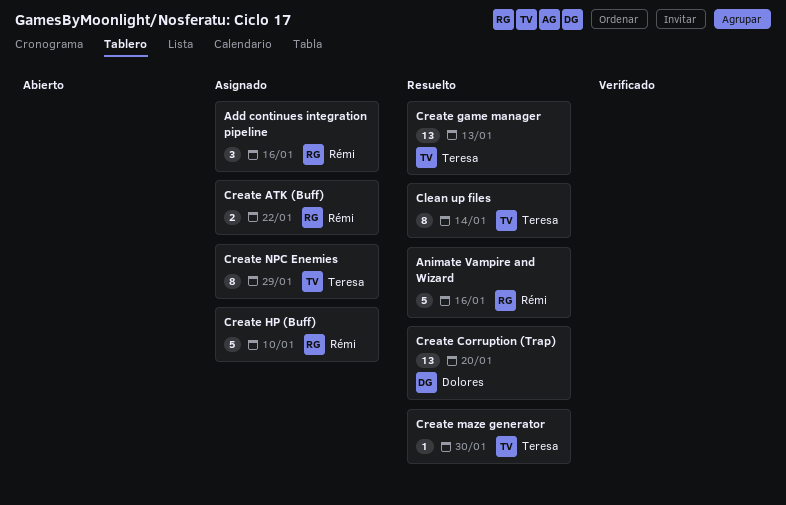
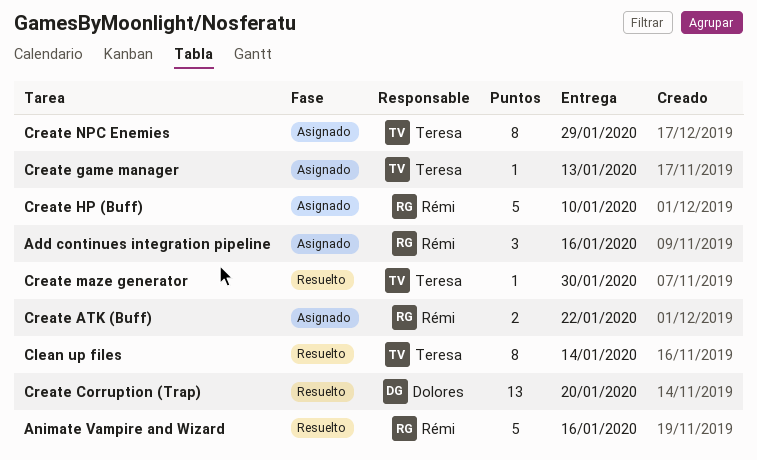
Create game manager, status: Resuelto -> Asignado
Create game manager, estimate: 13 -> 1

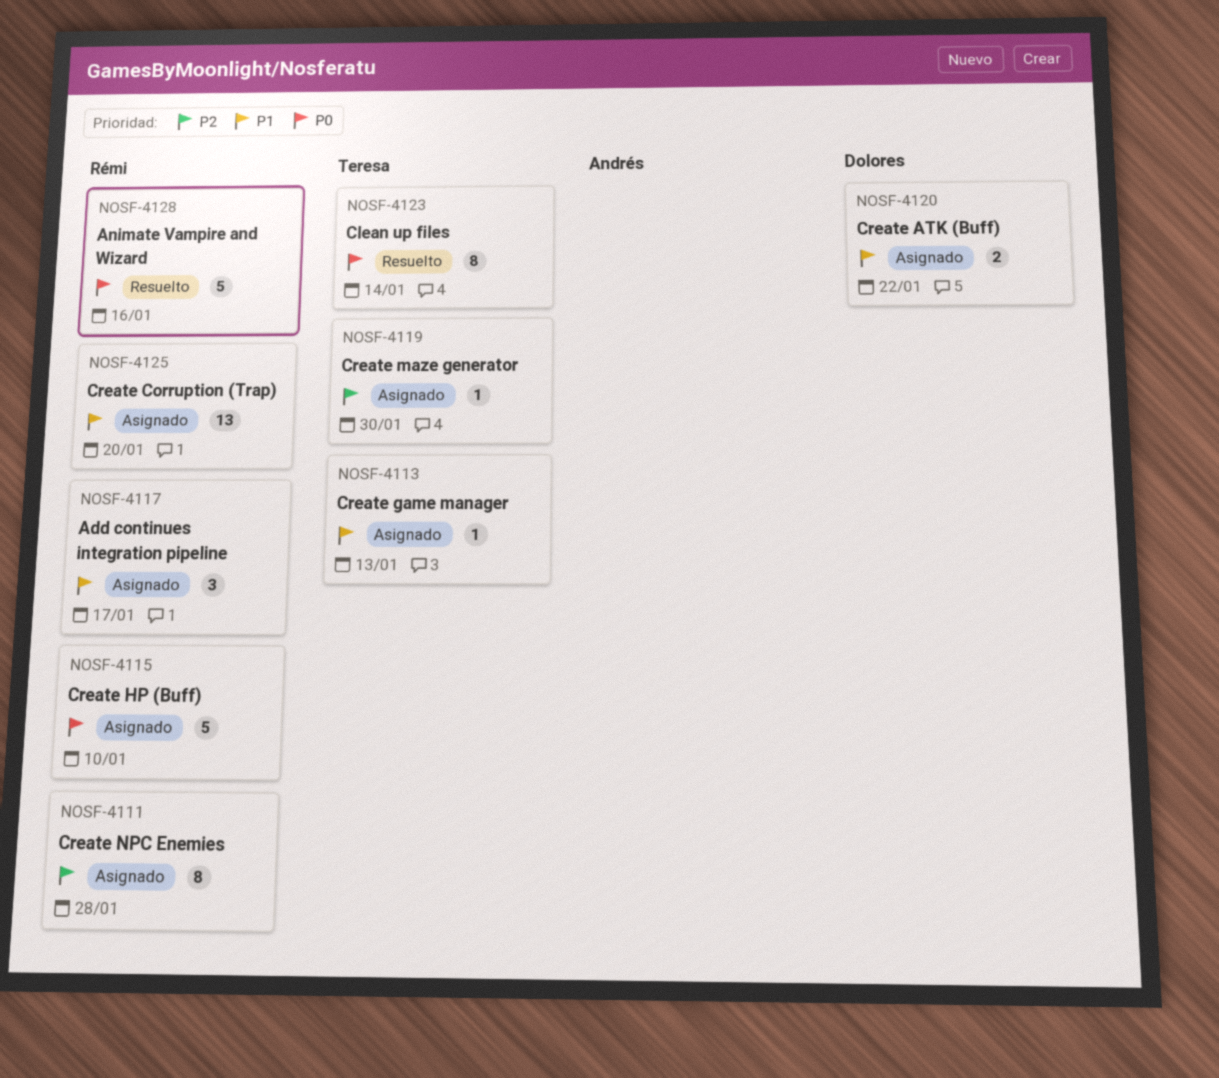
Add continues integration pipeline, due: Jan 16 -> Jan 17
Create ATK (Buff), owner: Rémi -> Dolores
Create Corruption (Trap), status: Resuelto -> Asignado
Create Corruption (Trap), owner: Dolores -> Rémi
Create maze generator, status: Resuelto -> Asignado
Create NPC Enemies, owner: Teresa -> Rémi
Create NPC Enemies, due: Jan 29 -> Jan 28

